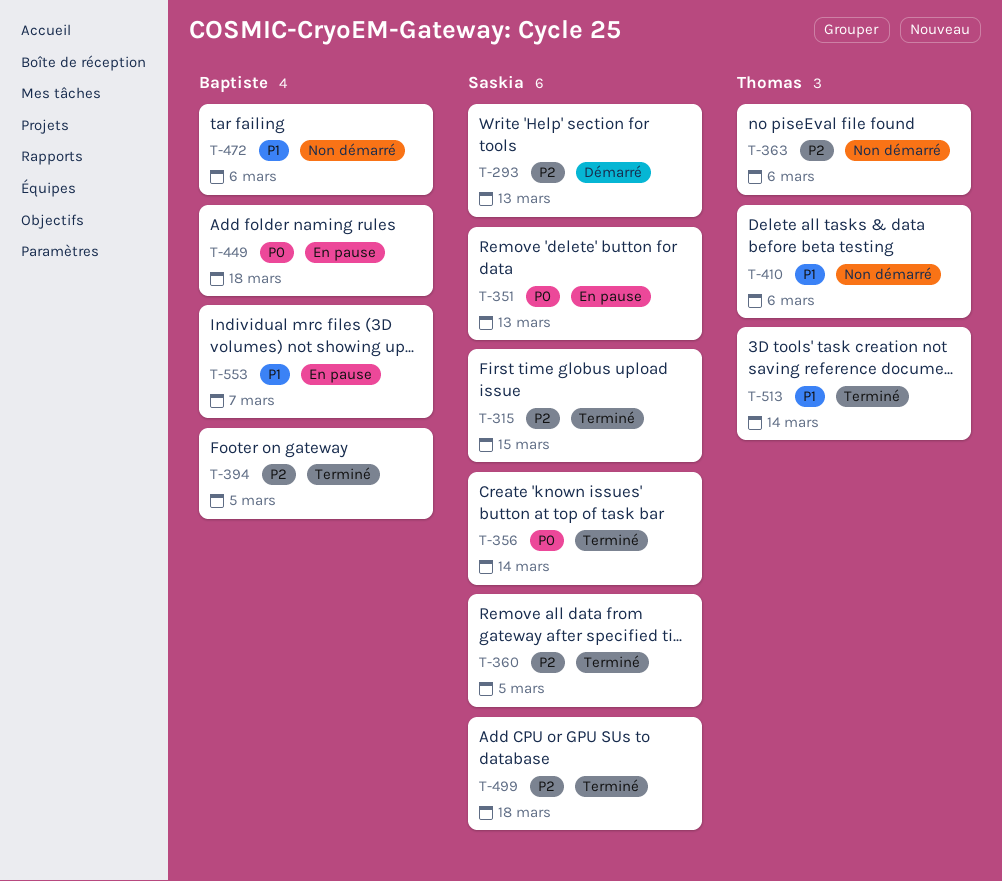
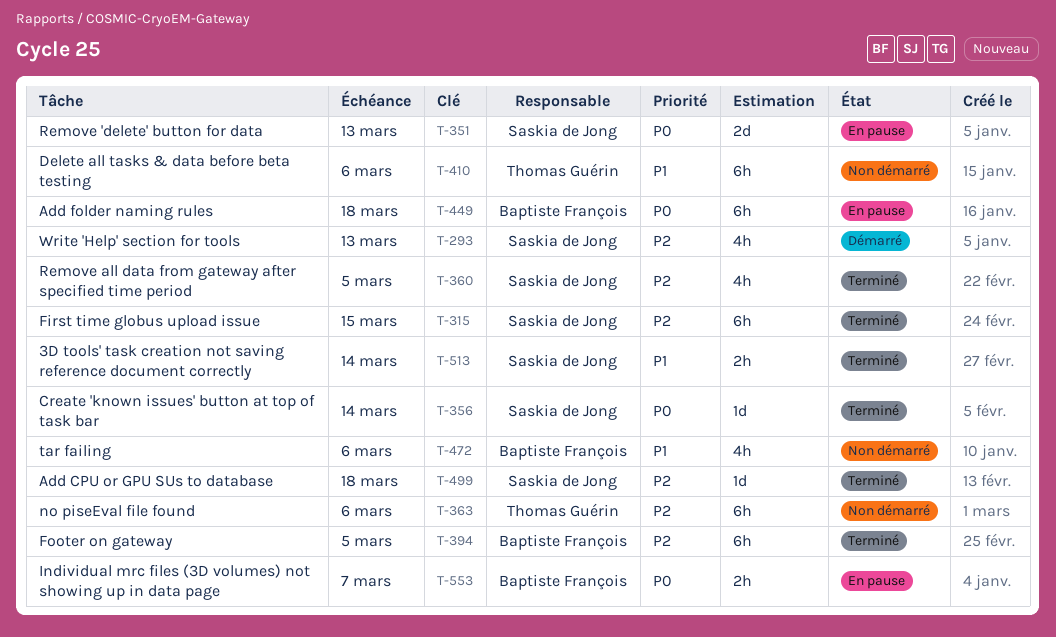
T-513, owner: Thomas Guérin -> Saskia de Jong
T-553, priority: P1 -> P0

